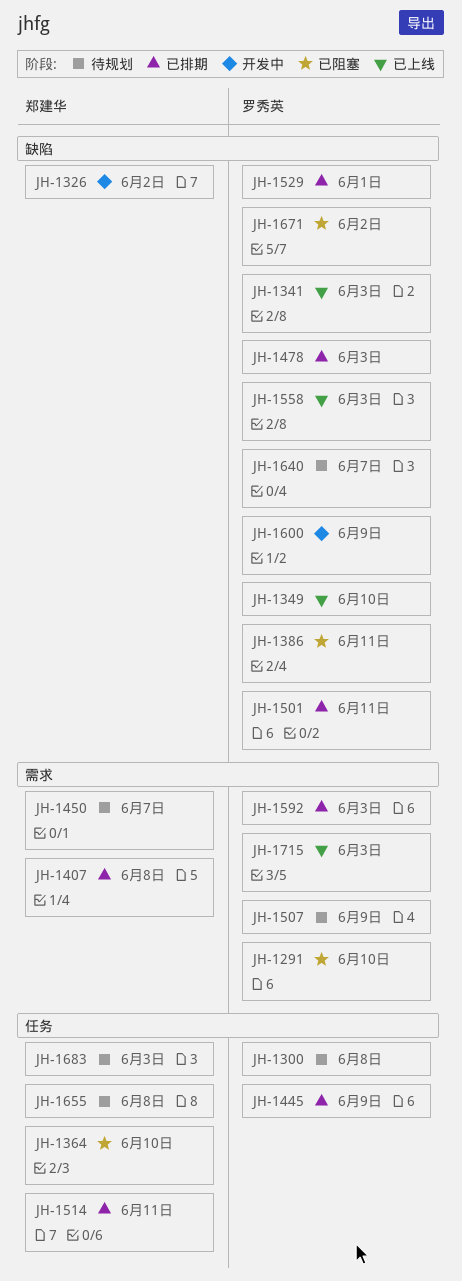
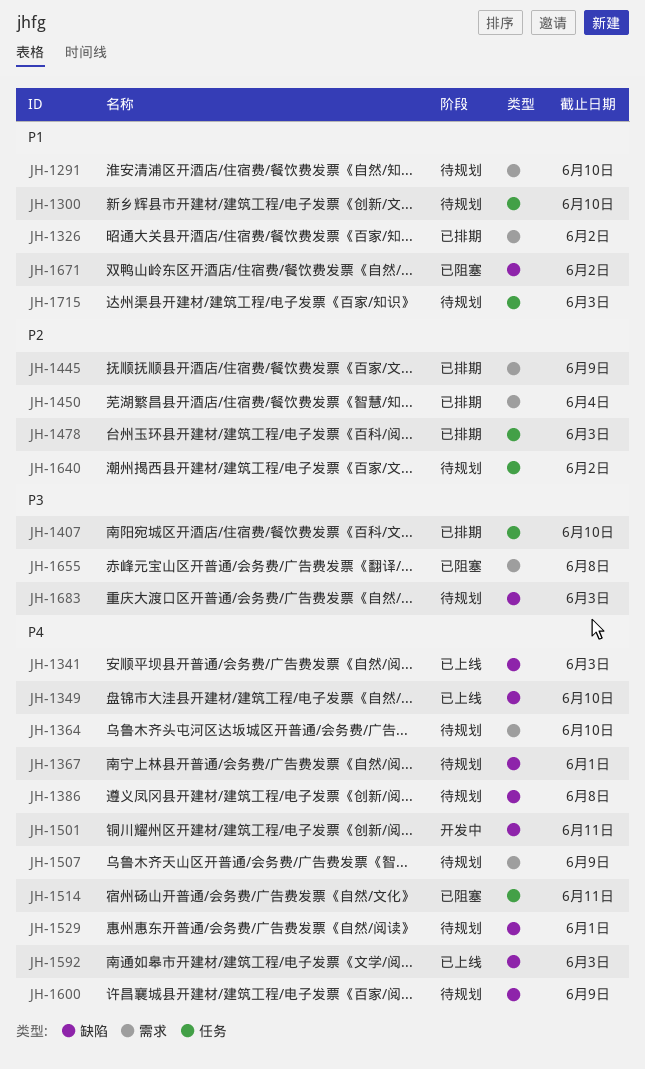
JH-1291, status: 已阻塞 -> 待规划
JH-1300, due: Jun 8 -> Jun 10
JH-1326, status: 开发中 -> 已排期
JH-1326, label: 缺陷 -> 需求
JH-1364, status: 已阻塞 -> 待规划
JH-1364, label: 任务 -> 需求
JH-1367: none -> present
JH-1386, status: 已阻塞 -> 待规划
JH-1386, due: Jun 11 -> Jun 8
JH-1407, label: 需求 -> 任务
JH-1407, due: Jun 8 -> Jun 10
JH-1445, label: 任务 -> 需求
JH-1450, status: 待规划 -> 已排期
JH-1450, due: Jun 7 -> Jun 4
JH-1478, label: 缺陷 -> 任务
JH-1501, status: 已排期 -> 开发中
JH-1514, status: 已排期 -> 已阻塞
JH-1529, status: 已排期 -> 待规划
JH-1558: present -> none
JH-1592, status: 已排期 -> 已上线
JH-1592, label: 需求 -> 缺陷
JH-1600, status: 开发中 -> 待规划
JH-1640, label: 缺陷 -> 任务
JH-1640, due: Jun 7 -> Jun 2
JH-1655, status: 待规划 -> 已阻塞
JH-1655, label: 任务 -> 需求
JH-1683, label: 任务 -> 缺陷
JH-1715, status: 已上线 -> 待规划
JH-1715, label: 需求 -> 任务

